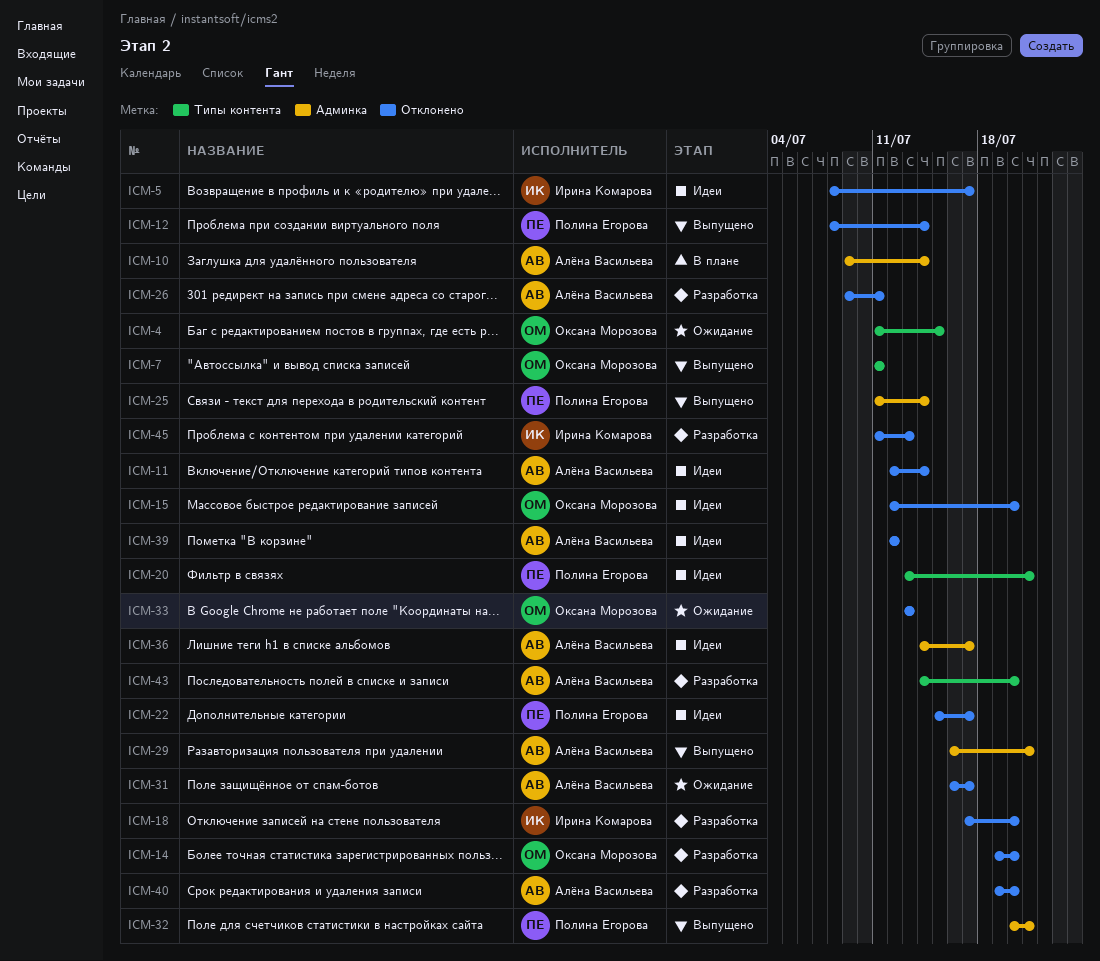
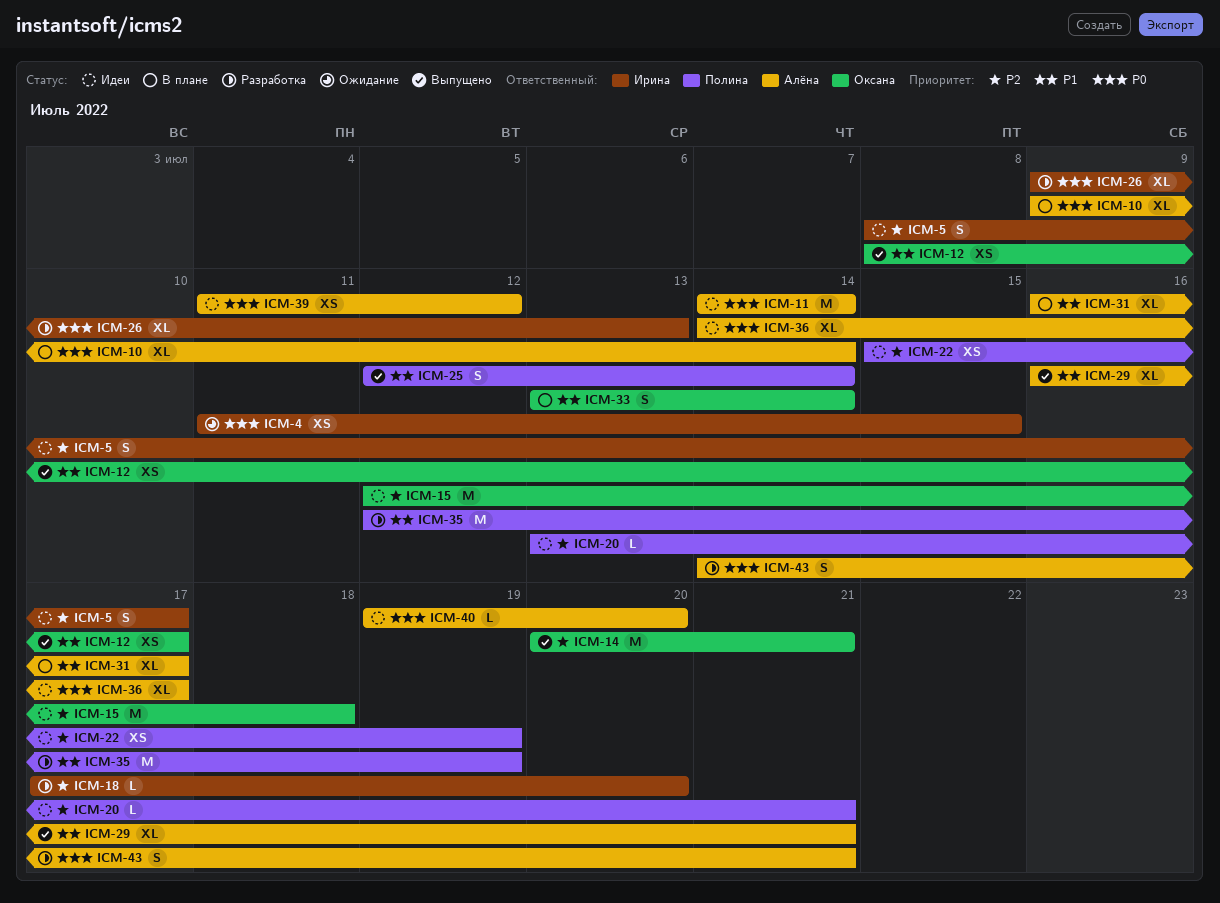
ICM-4, owner: Оксана Морозова -> Ирина Комарова
ICM-7: present -> none
ICM-11, start: Jul 12 -> Jul 14
ICM-12, owner: Полина Егорова -> Оксана Морозова
ICM-12, due: Jul 14 -> Jul 17
ICM-14, status: Разработка -> Выпущено
ICM-14, start: Jul 19 -> Jul 20
ICM-14, due: Jul 20 -> Jul 21
ICM-15, due: Jul 20 -> Jul 18
ICM-22, due: Jul 17 -> Jul 19
ICM-25, start: Jul 11 -> Jul 12
ICM-26, owner: Алёна Васильева -> Ирина Комарова
ICM-26, due: Jul 11 -> Jul 13
ICM-31, status: Ожидание -> В плане
ICM-32: present -> none
ICM-33, status: Ожидание -> В плане
ICM-33, due: Jul 13 -> Jul 14
ICM-35: none -> present
ICM-39, start: Jul 12 -> Jul 11
ICM-40, status: Разработка -> Идеи
ICM-43, due: Jul 20 -> Jul 21
ICM-45: present -> none

